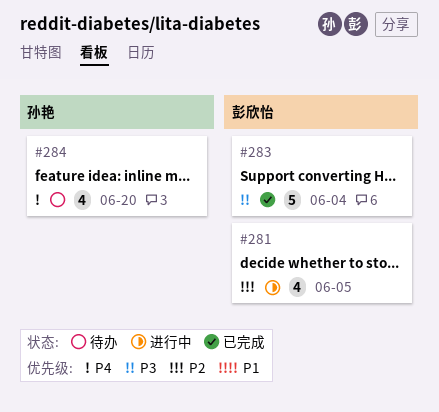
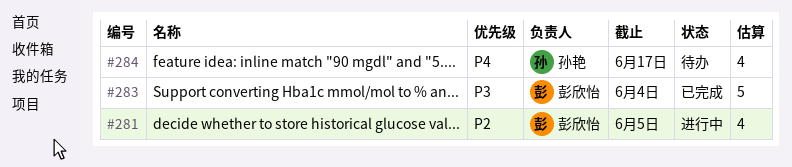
#284, due: Jun 20 -> Jun 17

